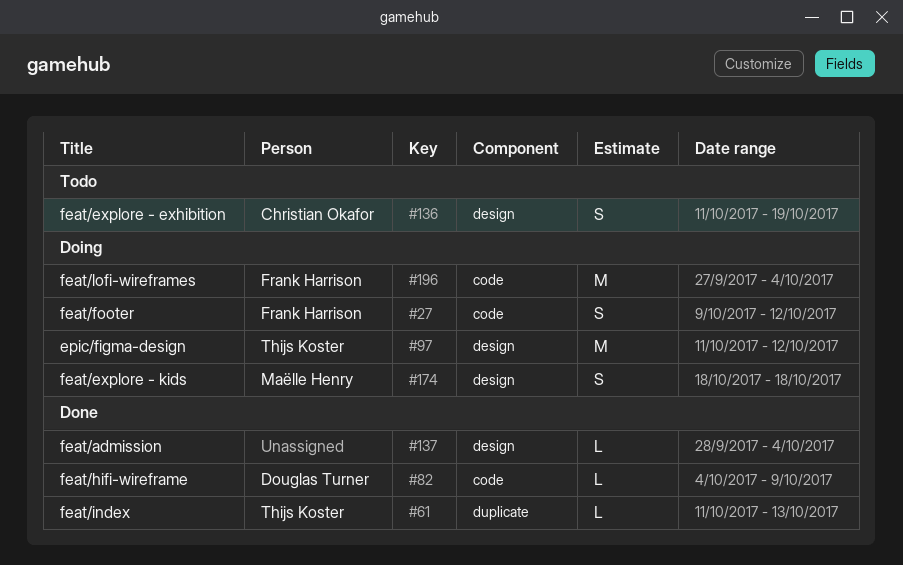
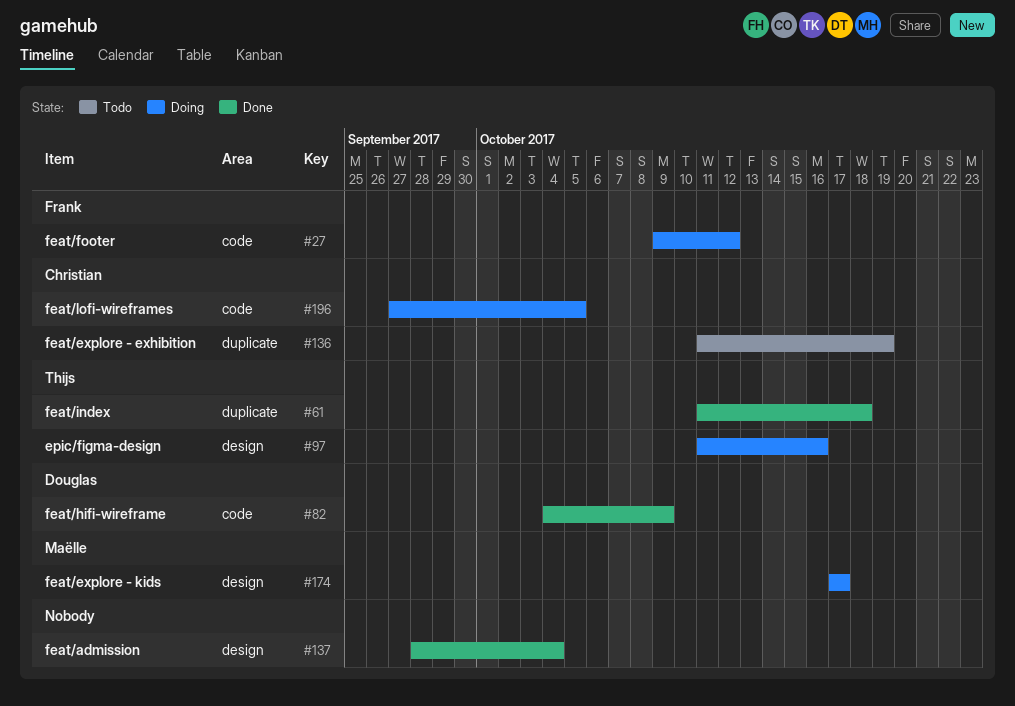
#61, due: Oct 13 -> Oct 18
#97, due: Oct 12 -> Oct 16
#136, label: design -> duplicate
#174, start: Oct 18 -> Oct 17
#174, due: Oct 18 -> Oct 17
#196, owner: Frank Harrison -> Christian Okafor
#196, due: Oct 4 -> Oct 5

